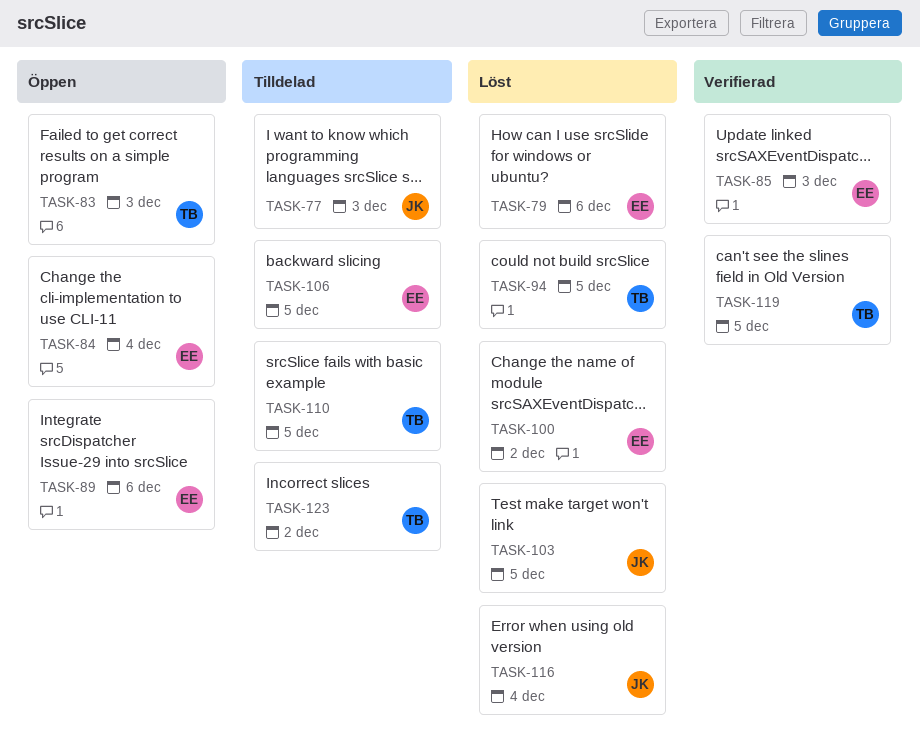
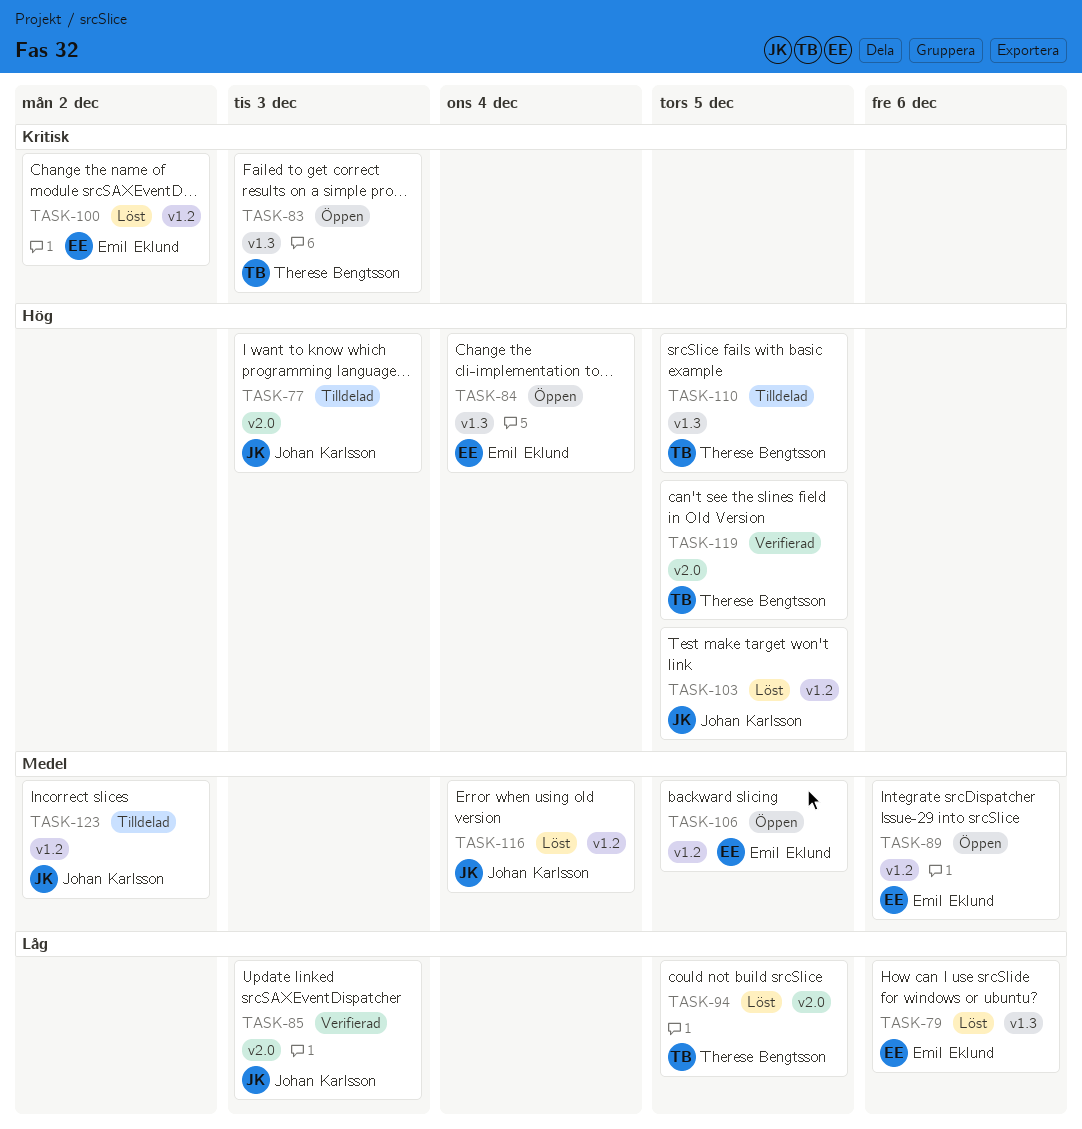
TASK-85, owner: Emil Eklund -> Johan Karlsson
TASK-106, status: Tilldelad -> Öppen
TASK-123, owner: Therese Bengtsson -> Johan Karlsson

